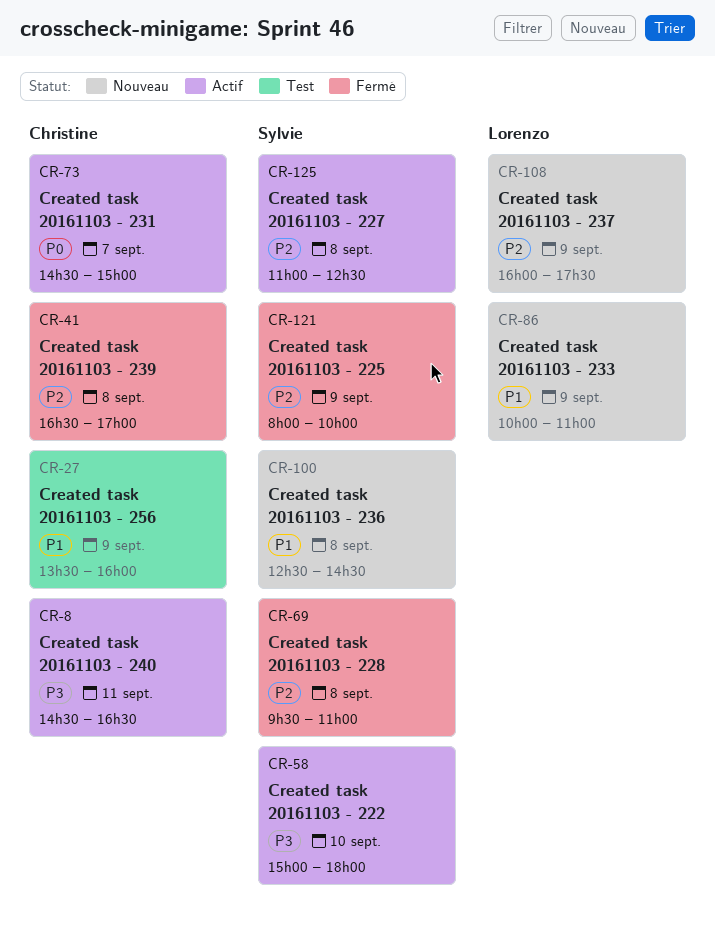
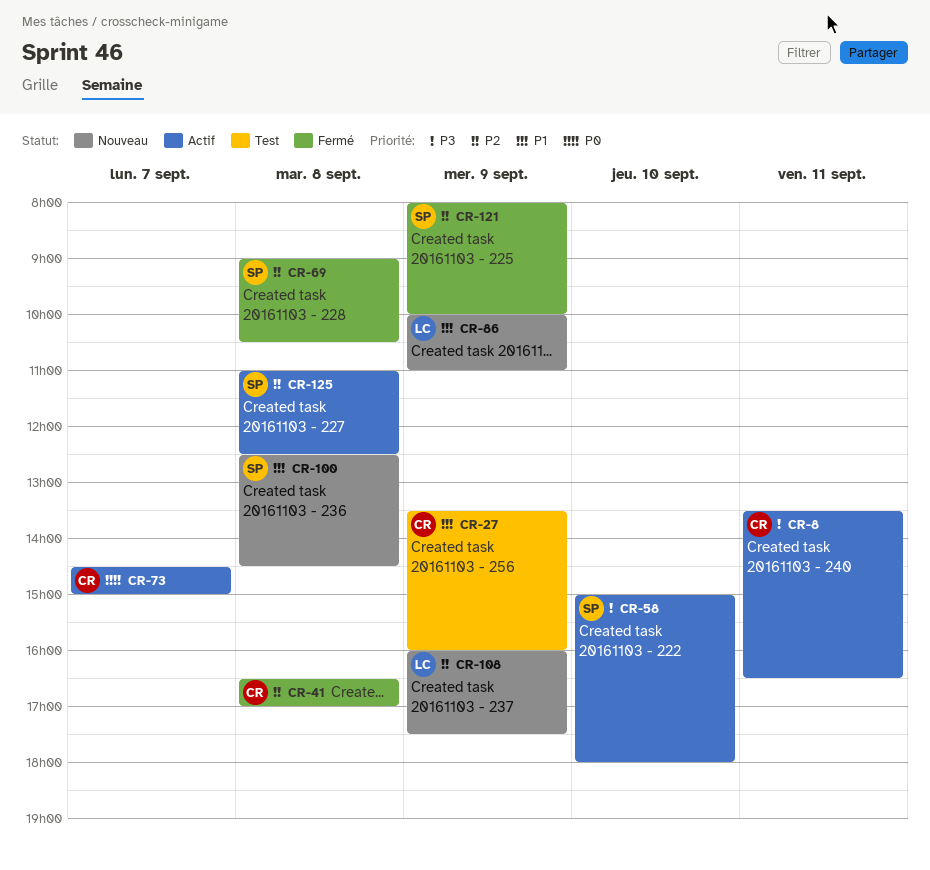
CR-8, begins: 14:30 -> 13:30
CR-69, begins: 09:30 -> 09:00
CR-69, ends: 11:00 -> 10:30

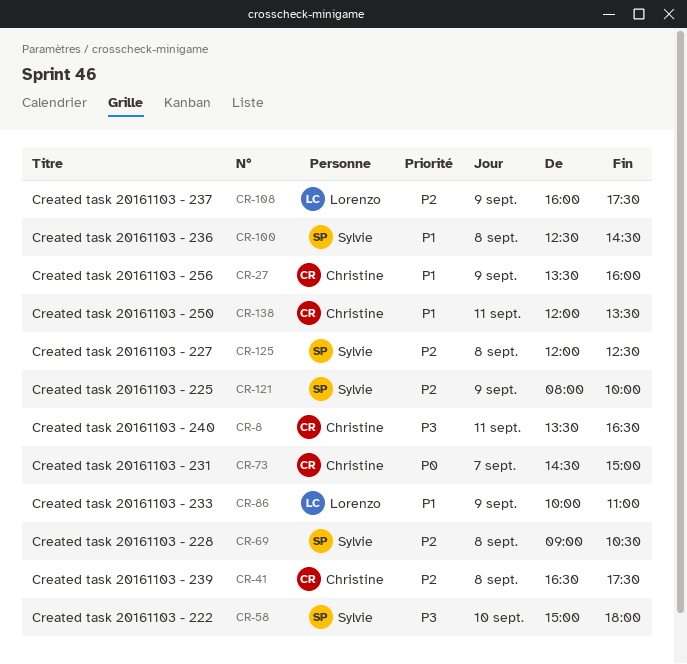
CR-41, ends: 17:00 -> 17:30
CR-125, begins: 11:00 -> 12:00
CR-138: none -> present

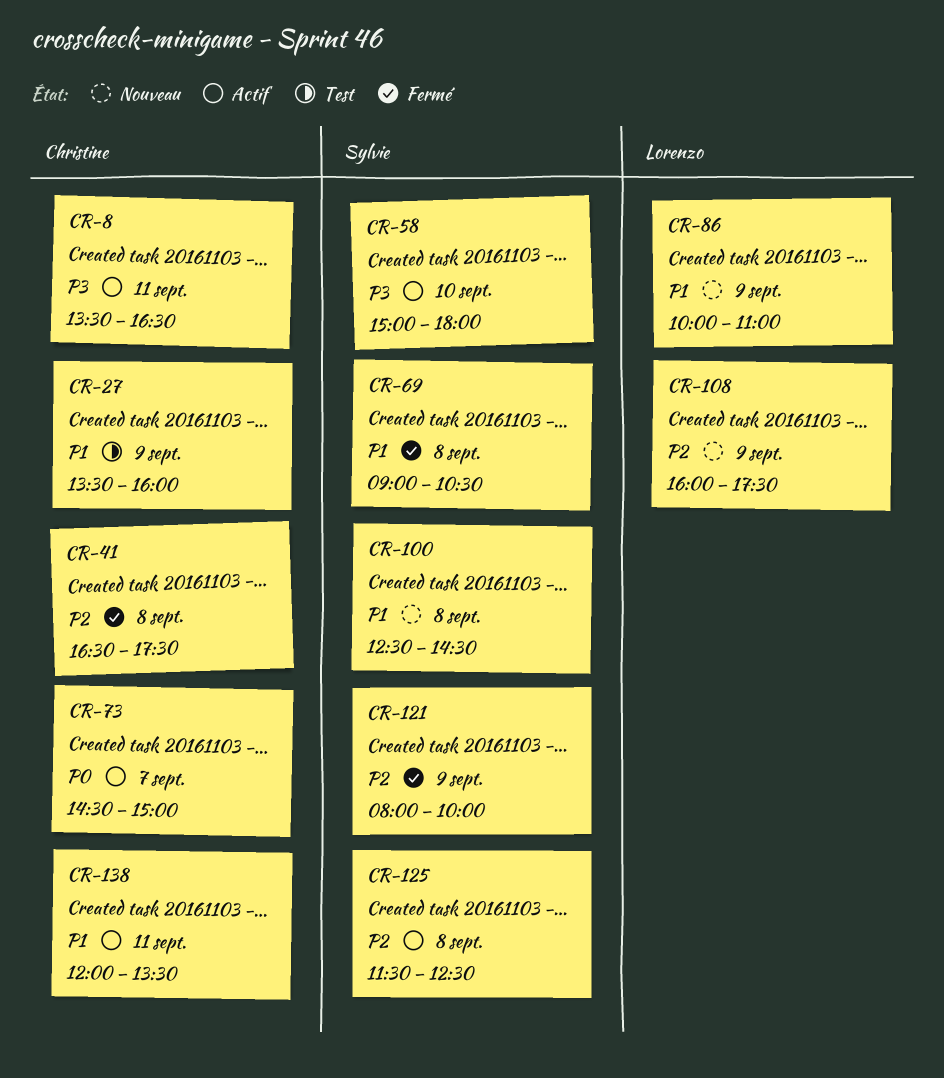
CR-69, priority: P2 -> P1
CR-125, begins: 12:00 -> 11:30

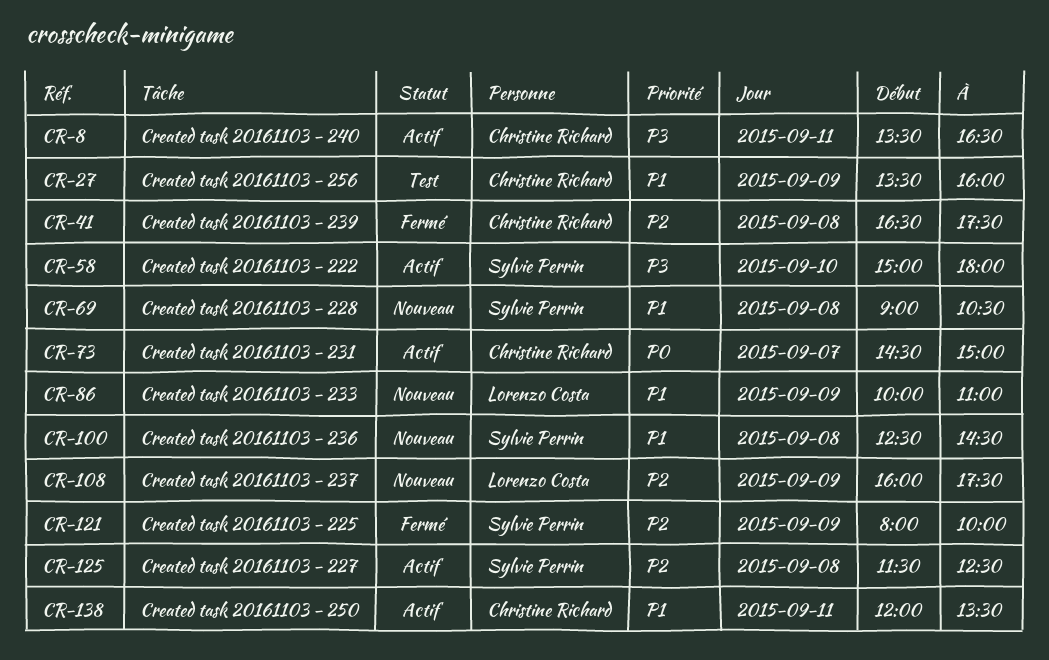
CR-69, status: Fermé -> Nouveau

